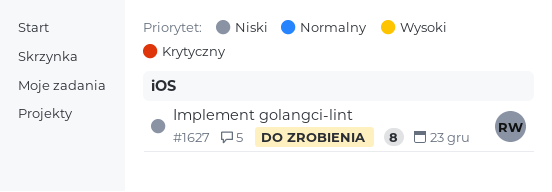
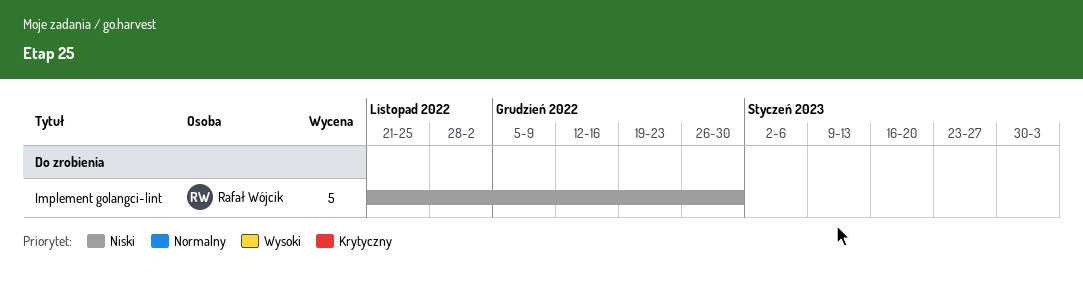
Implement golangci-lint, estimate: 8 -> 5
Implement golangci-lint, due: Dec 23 -> Dec 30

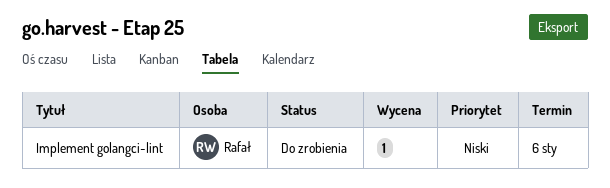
Implement golangci-lint, estimate: 5 -> 1
Implement golangci-lint, due: Dec 30 -> Jan 6

